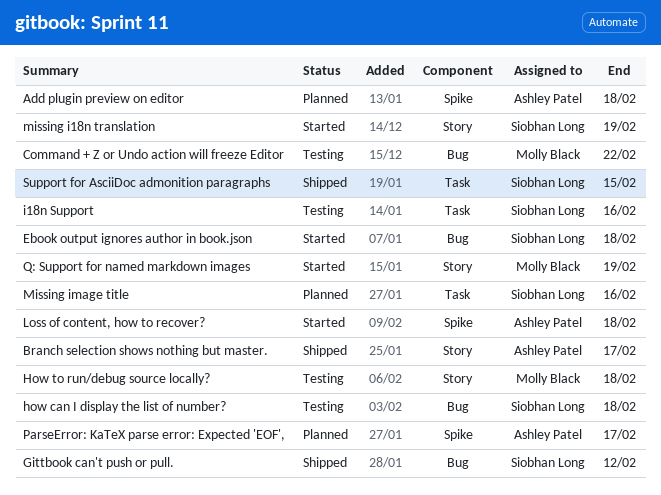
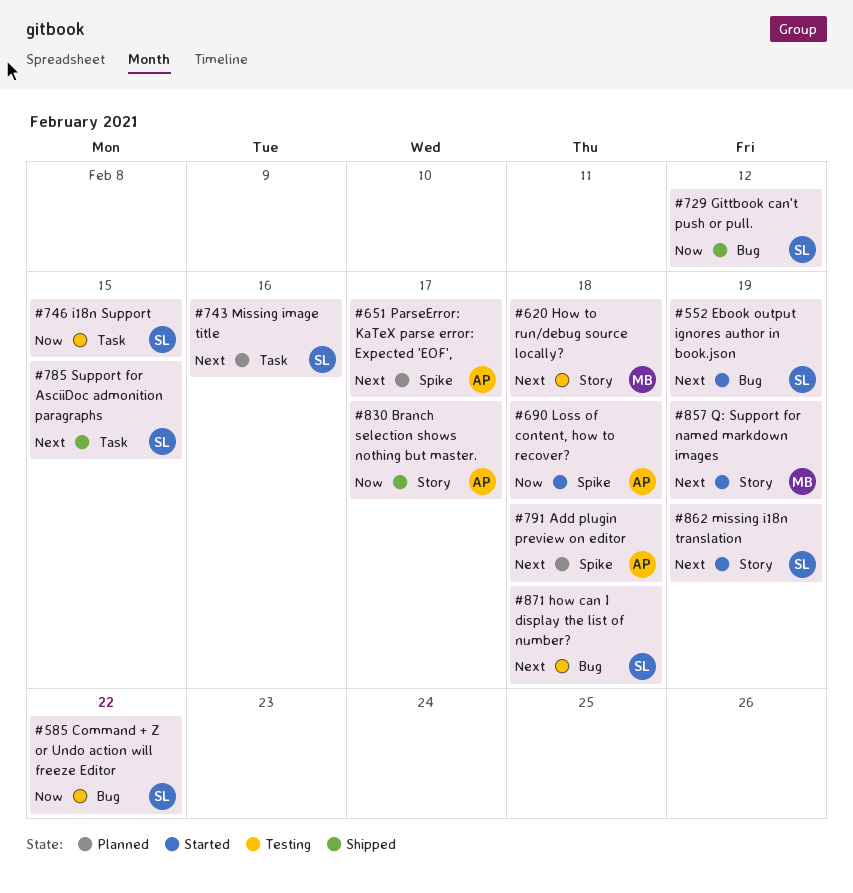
Command + Z or Undo action will freeze Editor, owner: Molly Black -> Siobhan Long
Ebook output ignores author in book.json, due: Feb 18 -> Feb 19
i18n Support, due: Feb 16 -> Feb 15

